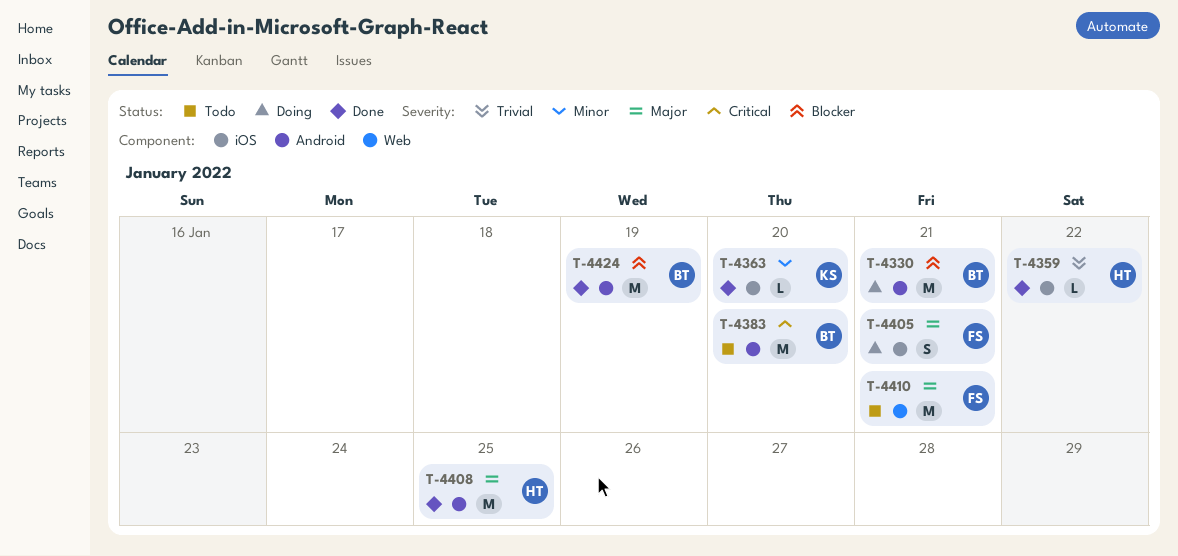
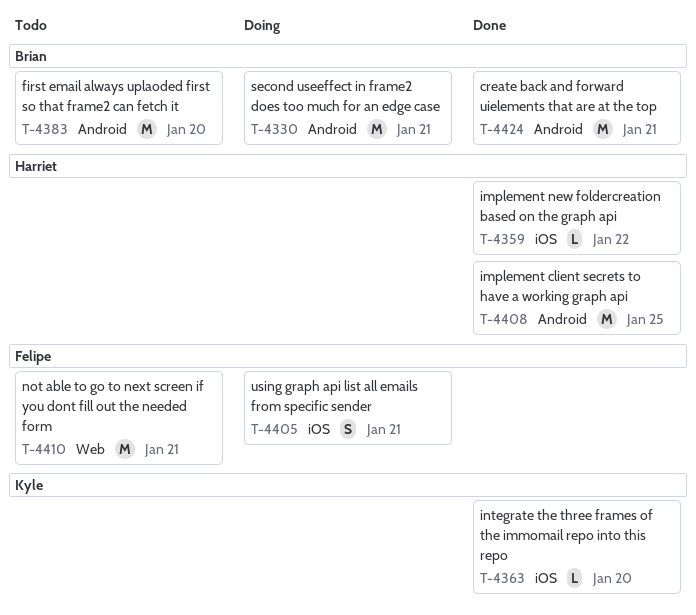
T-4424, due: Jan 19 -> Jan 21

